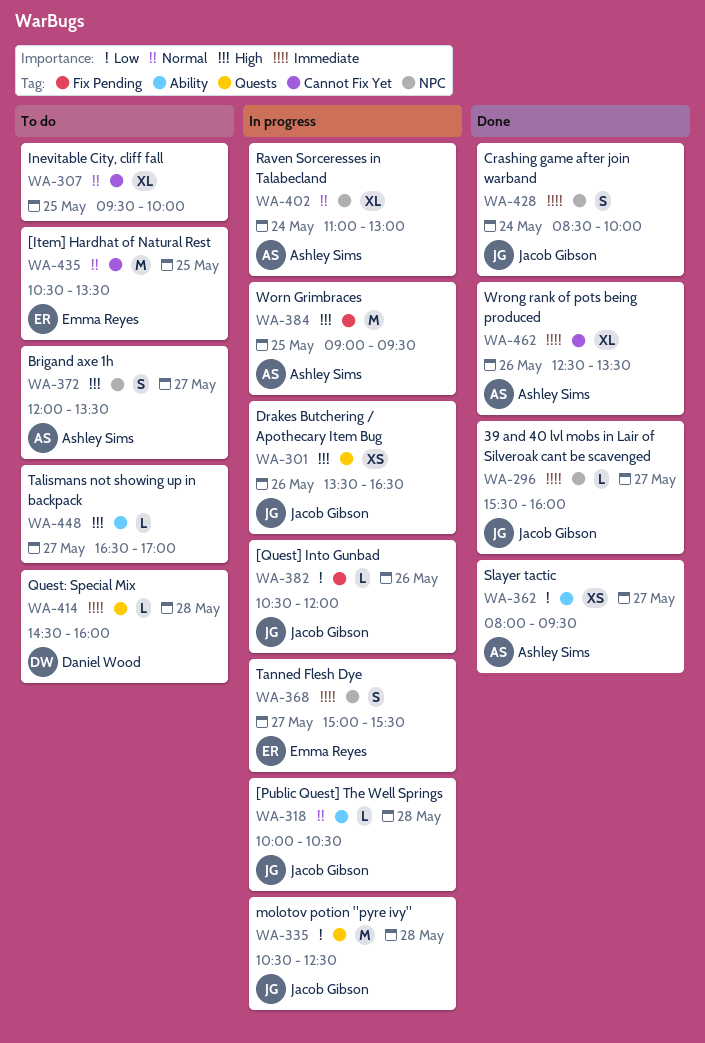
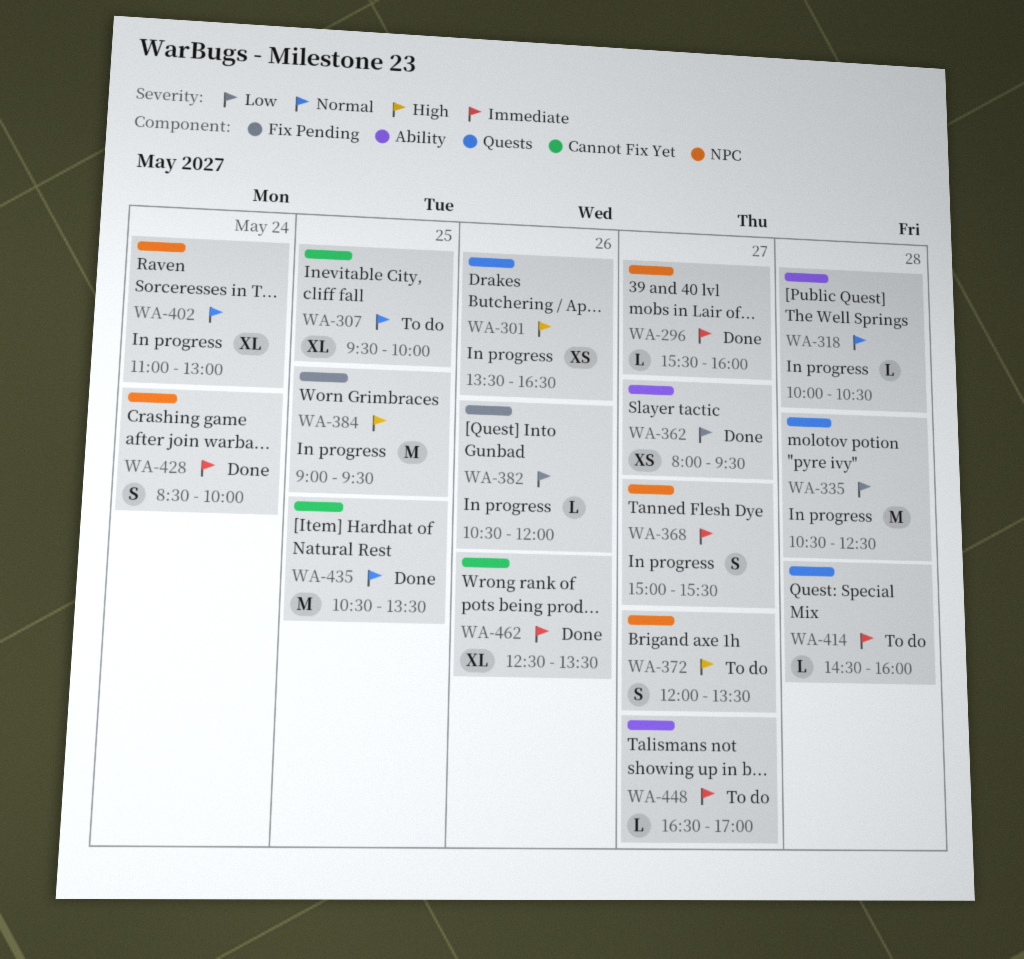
WA-435, status: To do -> Done
WA-448, priority: High -> Immediate

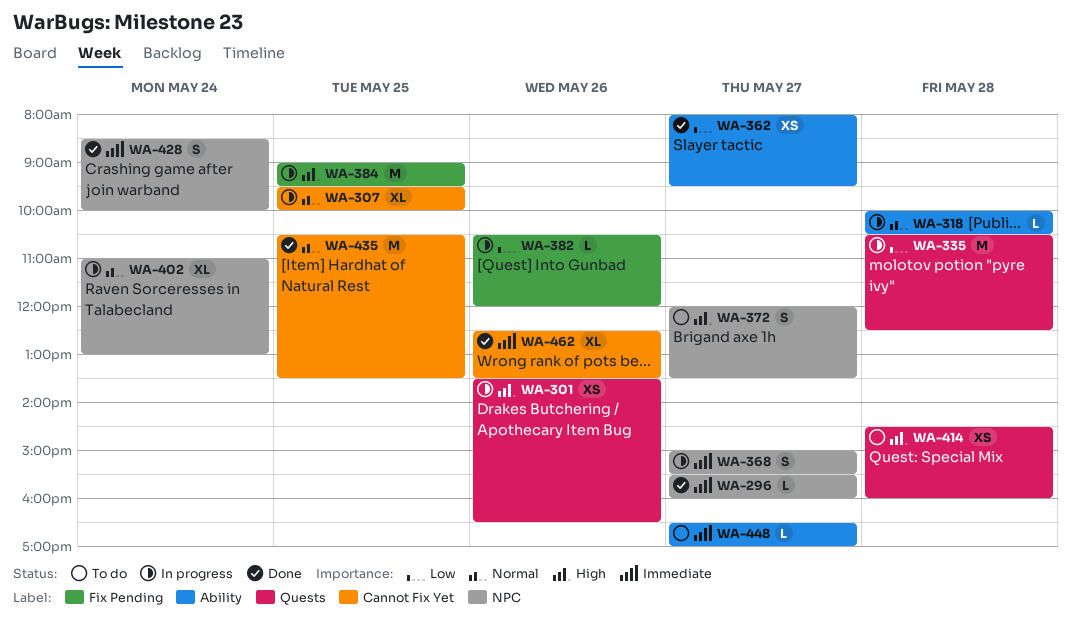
WA-307, status: To do -> In progress
WA-414, priority: Immediate -> High
WA-414, estimate: L -> XS

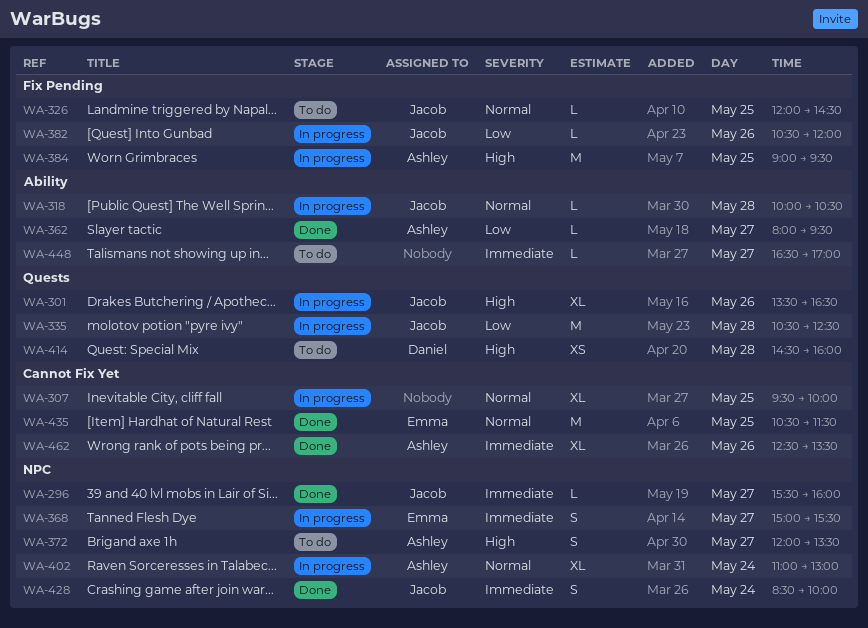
WA-301, estimate: XS -> XL
WA-326: none -> present
WA-362, estimate: XS -> L
WA-435, ends: 13:30 -> 11:30

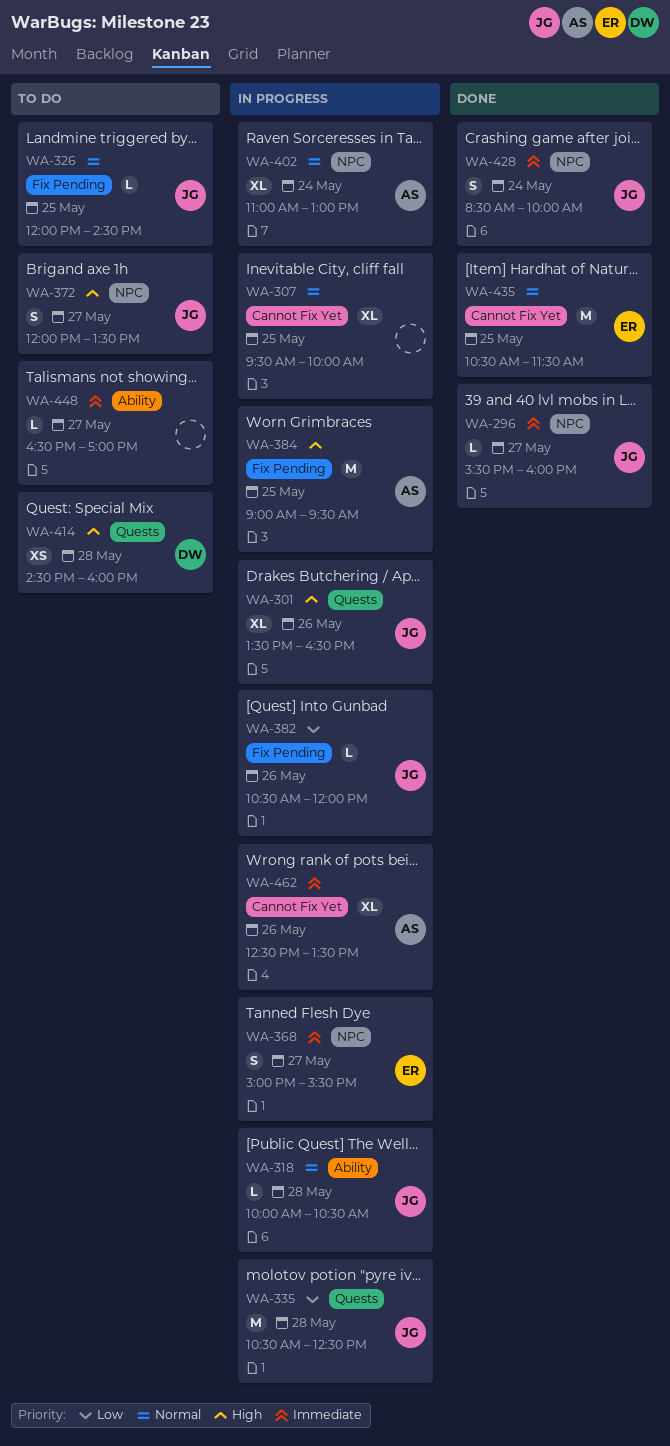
WA-362: present -> none
WA-372, owner: Ashley -> Jacob
WA-462, status: Done -> In progress

